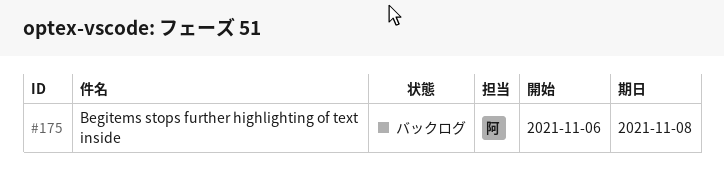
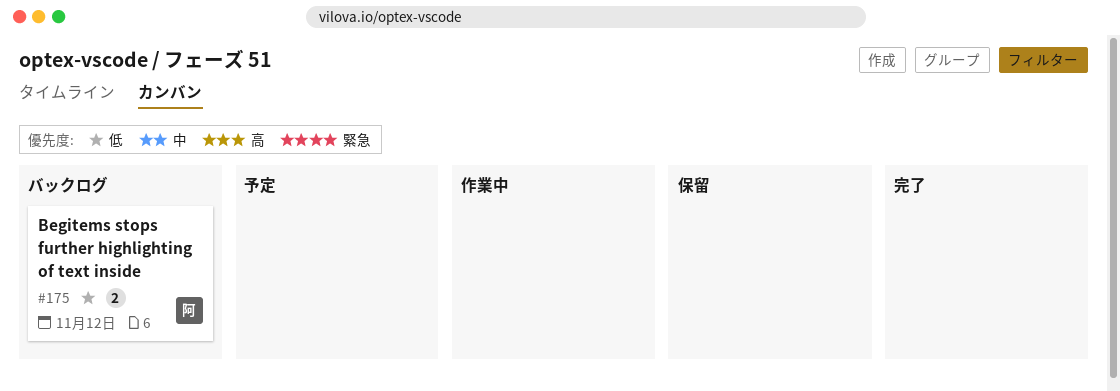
#175, due: Nov 8 -> Nov 12

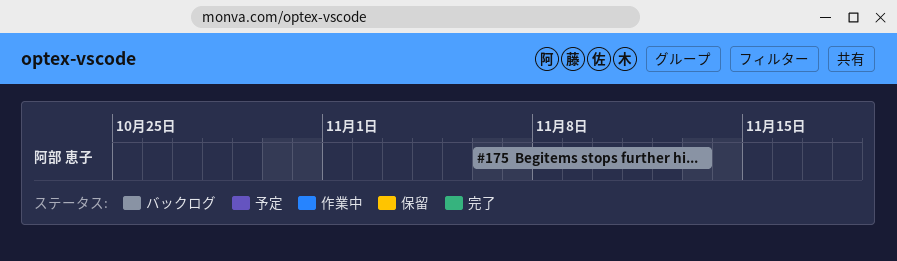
#175, due: Nov 12 -> Nov 13

